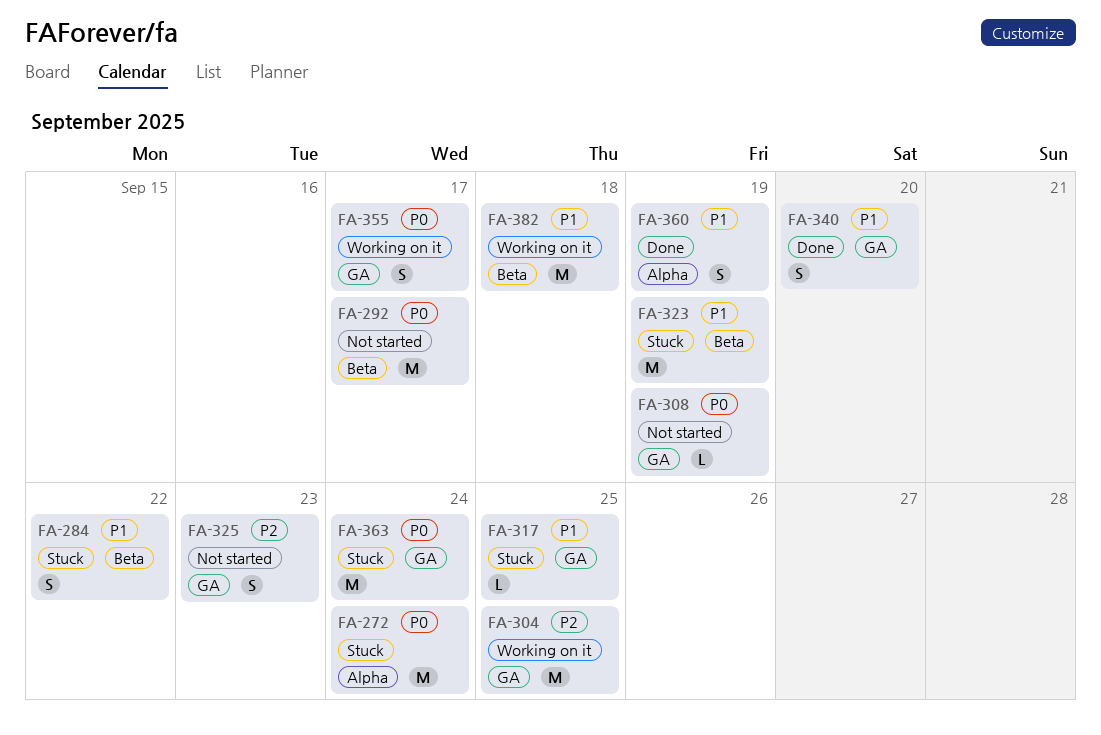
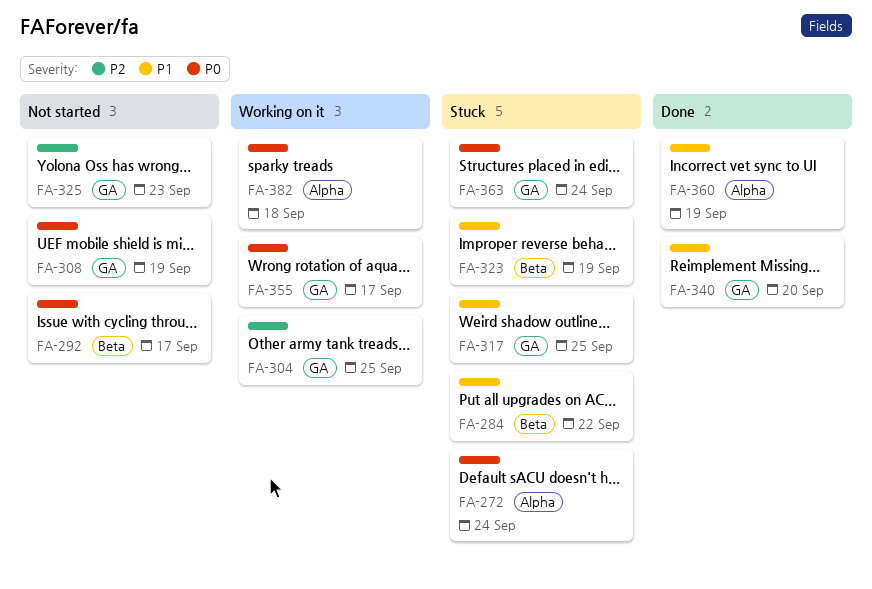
FA-382, priority: P1 -> P0
FA-382, label: Beta -> Alpha

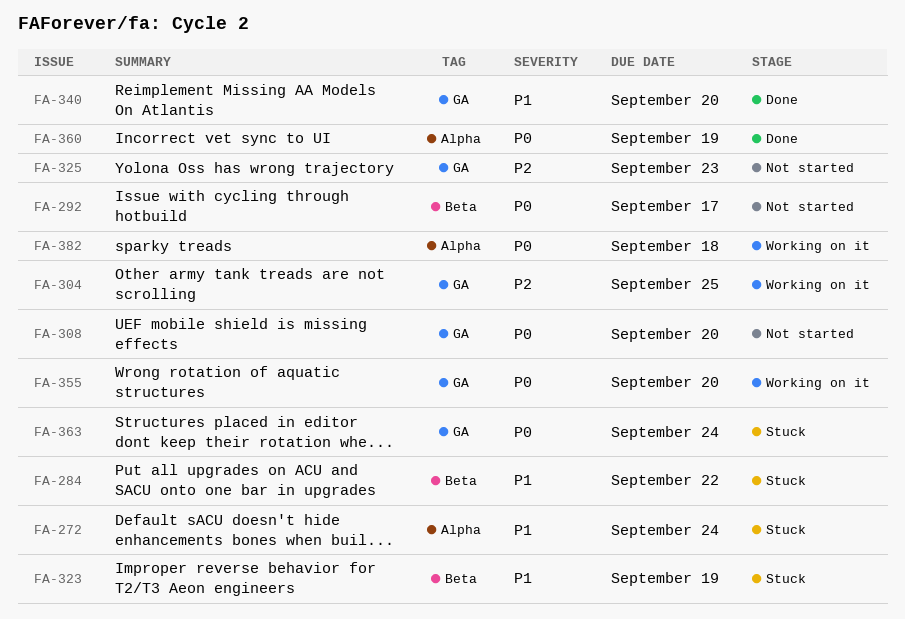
FA-272, priority: P0 -> P1
FA-308, due: Sep 19 -> Sep 20
FA-317: present -> none
FA-355, due: Sep 17 -> Sep 20
FA-360, priority: P1 -> P0

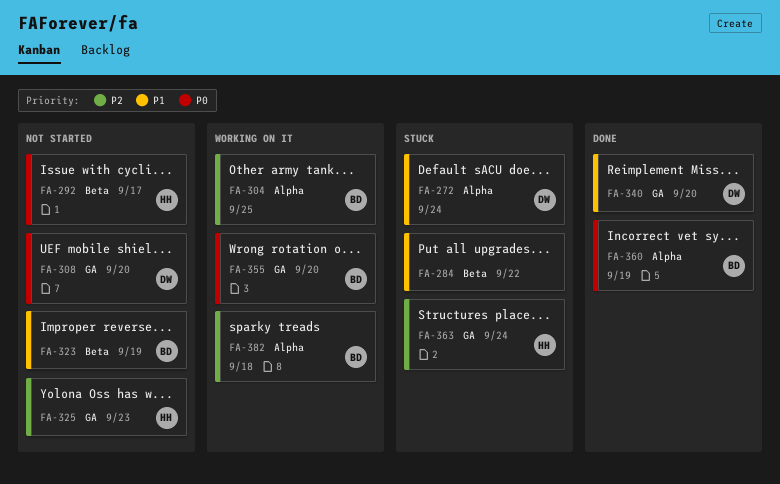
FA-304, label: GA -> Alpha
FA-323, status: Stuck -> Not started
FA-363, priority: P0 -> P2
FA-382, priority: P0 -> P2

